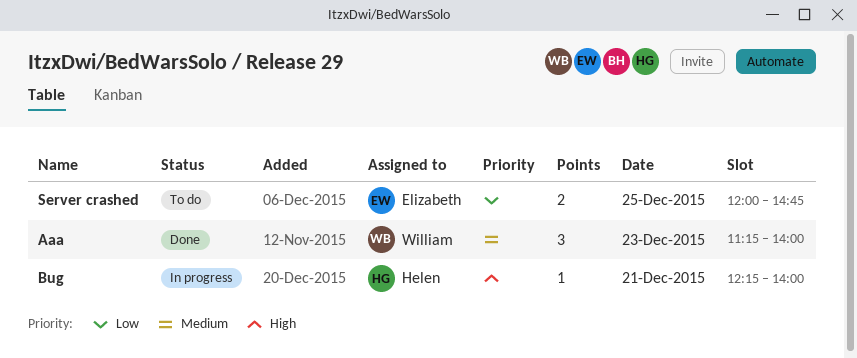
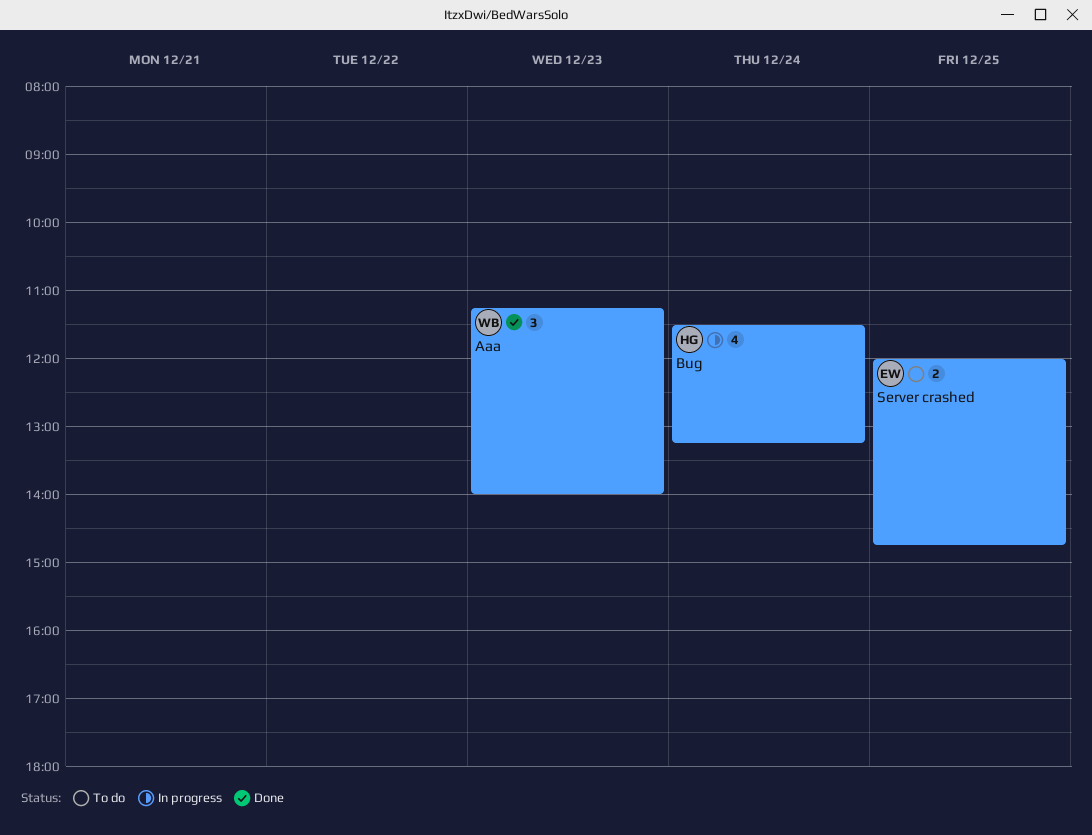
Bug, estimate: 1 -> 4
Bug, day: Dec 21 -> Dec 24
Bug, begins: 12:15 -> 11:30
Bug, ends: 14:00 -> 13:15

